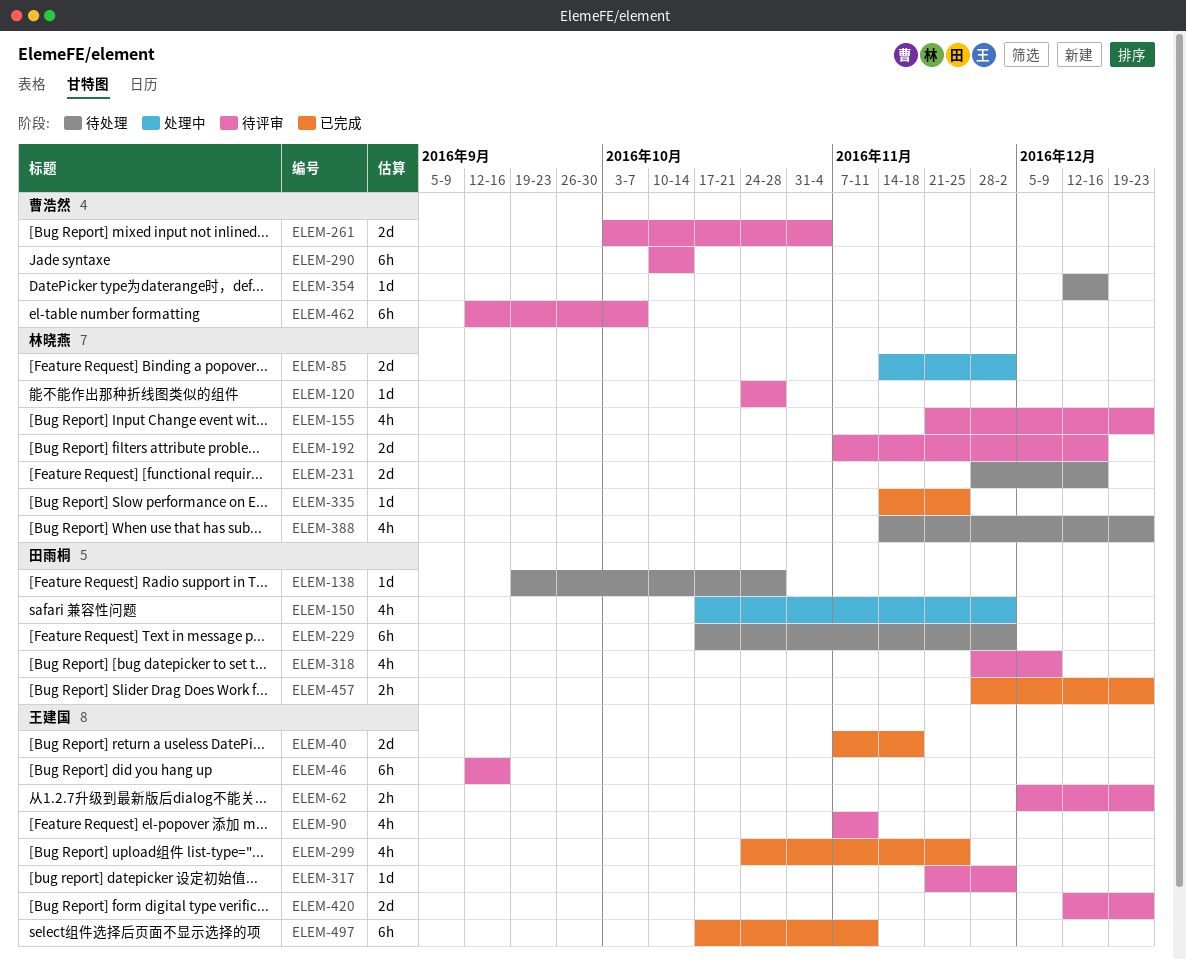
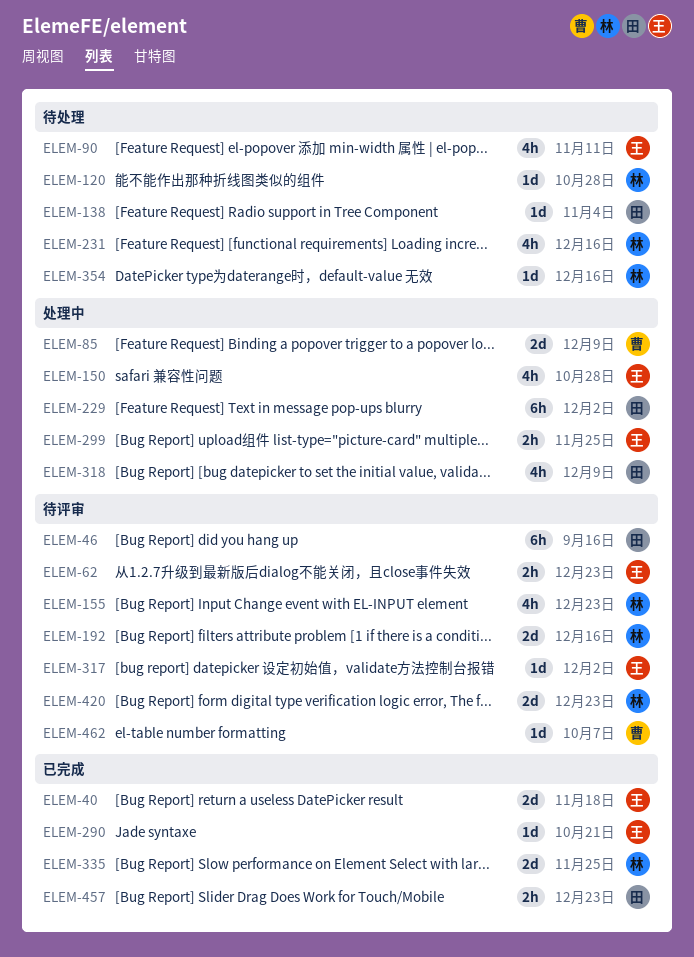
ELEM-46, owner: 王建国 -> 田雨桐
ELEM-85, owner: 林晓燕 -> 曹浩然
ELEM-85, due: Dec 2 -> Dec 9
ELEM-90, status: 待评审 -> 待处理
ELEM-120, status: 待评审 -> 待处理
ELEM-138, due: Oct 28 -> Nov 4
ELEM-150, owner: 田雨桐 -> 王建国
ELEM-150, due: Dec 2 -> Oct 28
ELEM-229, status: 待处理 -> 处理中
ELEM-231, estimate: 2d -> 4h
ELEM-261: present -> none
ELEM-290, status: 待评审 -> 已完成
ELEM-290, owner: 曹浩然 -> 王建国
ELEM-290, estimate: 6h -> 1d
ELEM-290, due: Oct 14 -> Oct 21
ELEM-299, status: 已完成 -> 处理中
ELEM-299, estimate: 4h -> 2h
ELEM-318, status: 待评审 -> 处理中
ELEM-335, estimate: 1d -> 2d
ELEM-354, owner: 曹浩然 -> 林晓燕
ELEM-388: present -> none
ELEM-420, owner: 王建国 -> 林晓燕
ELEM-462, estimate: 6h -> 1d
ELEM-497: present -> none

